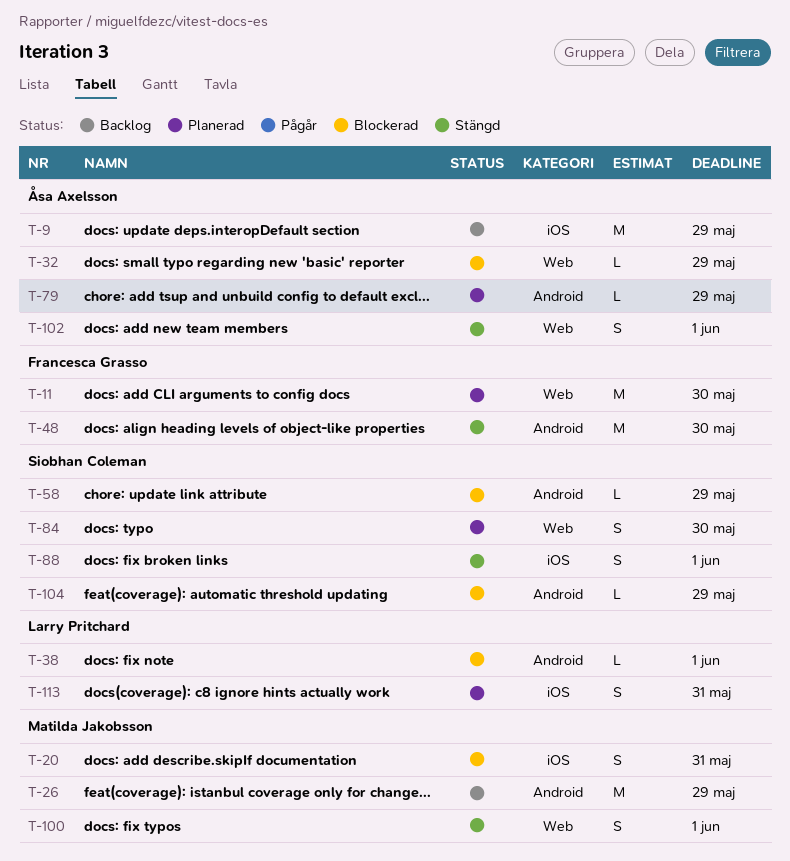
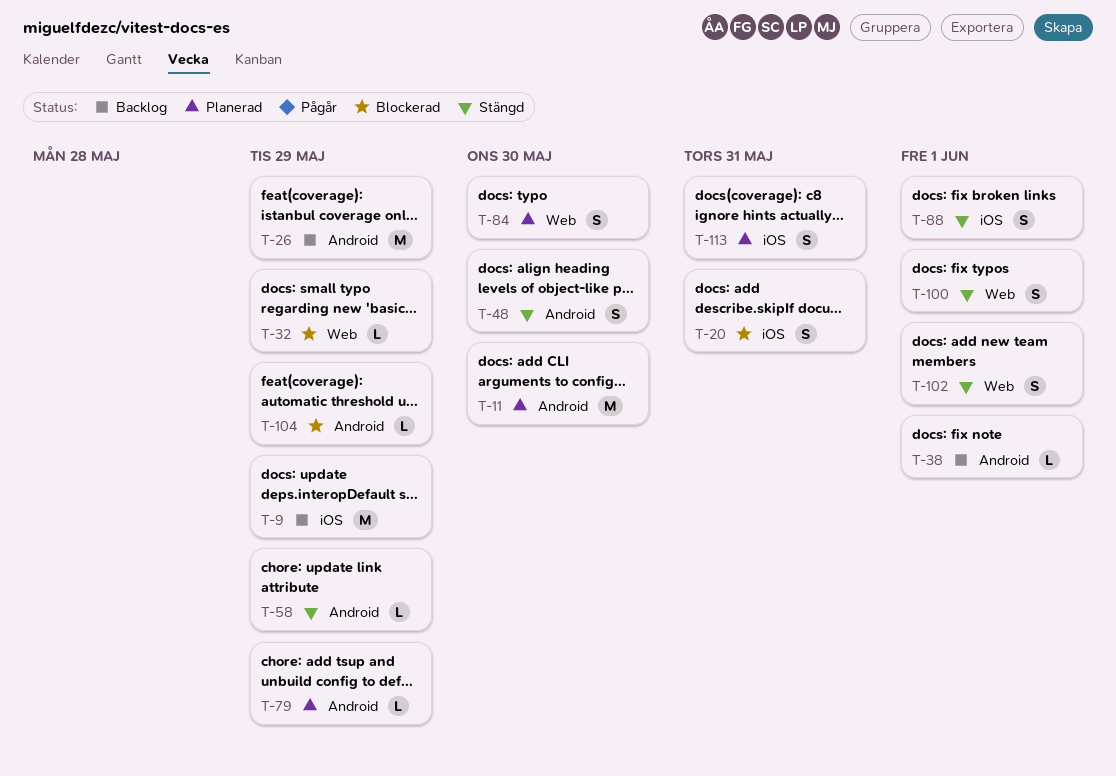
T-11, label: Web -> Android
T-38, status: Blockerad -> Backlog
T-48, estimate: M -> S
T-58, status: Blockerad -> Stängd

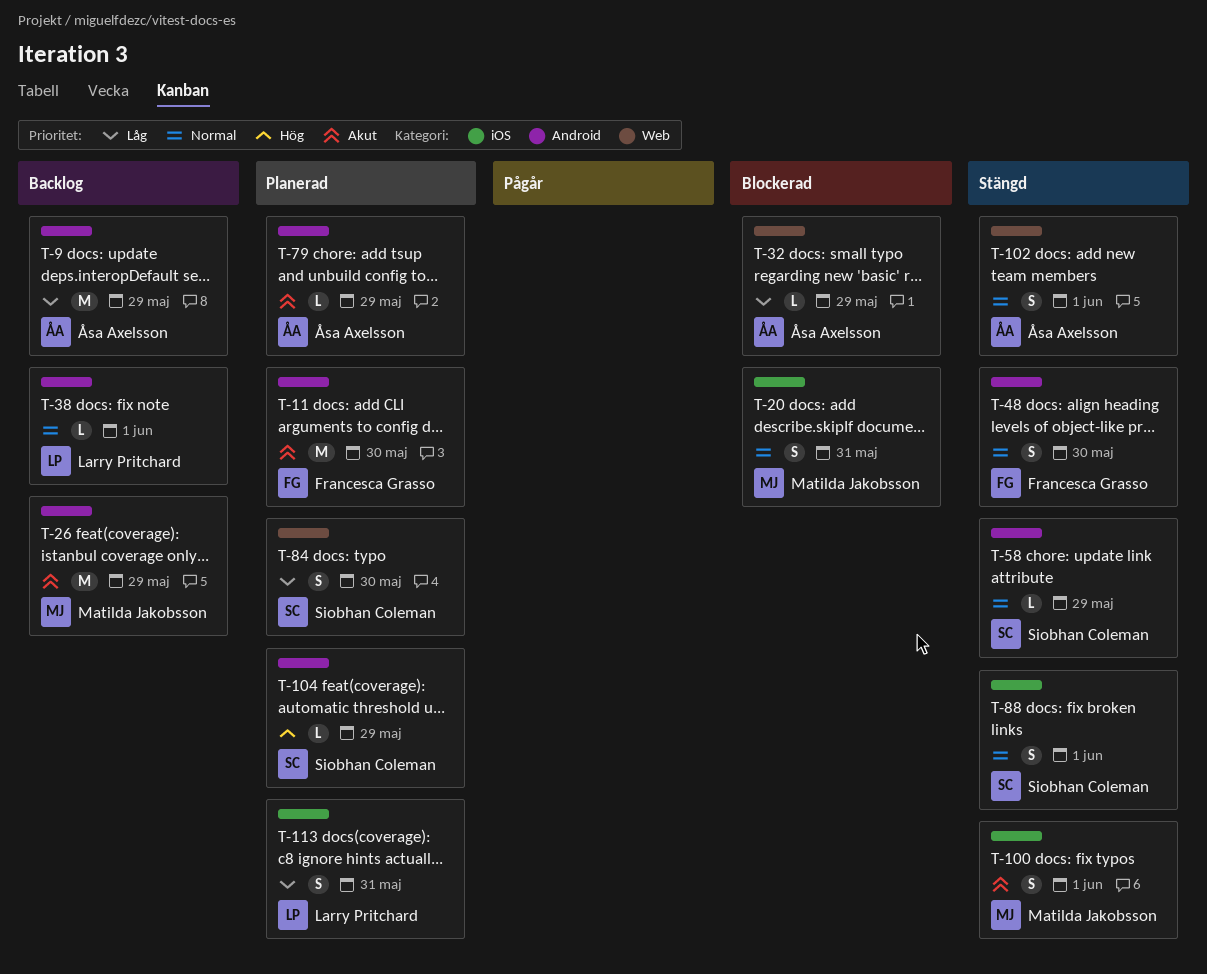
T-9, label: iOS -> Android
T-100, label: Web -> iOS
T-104, status: Blockerad -> Planerad

